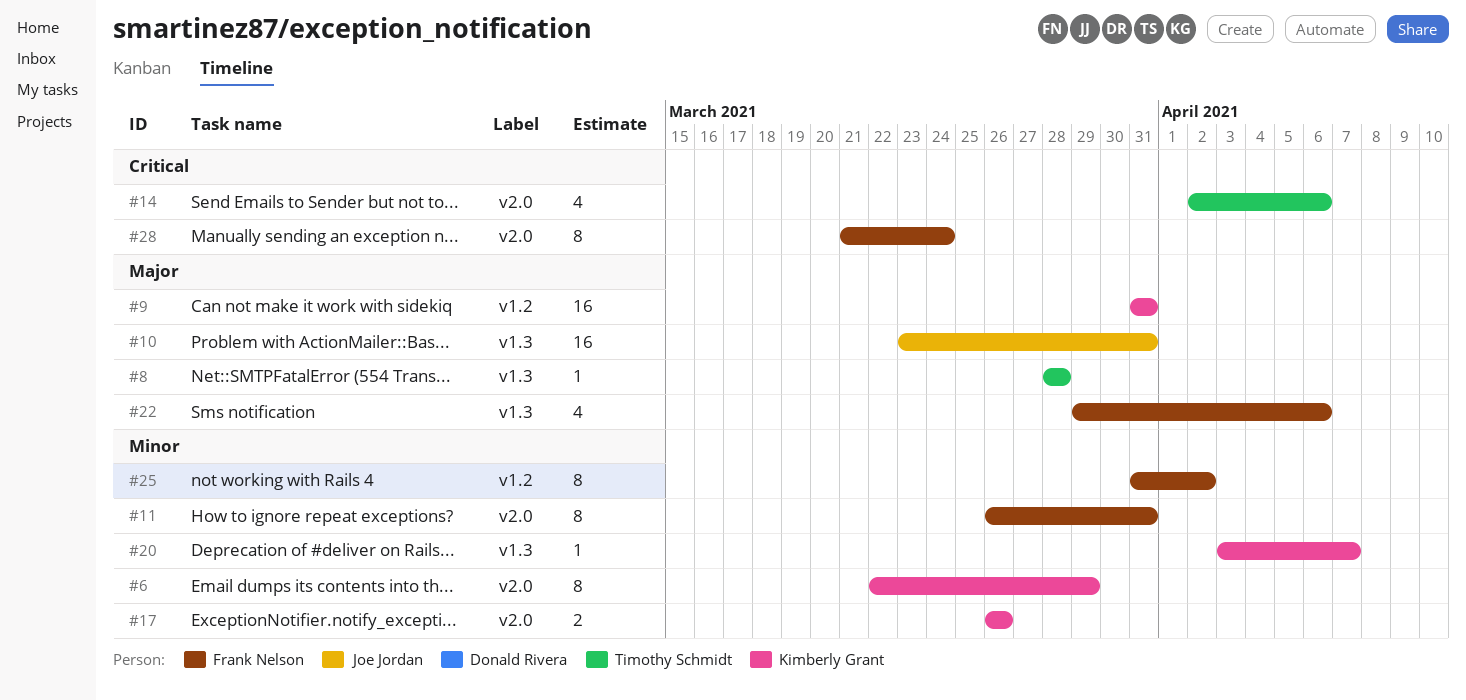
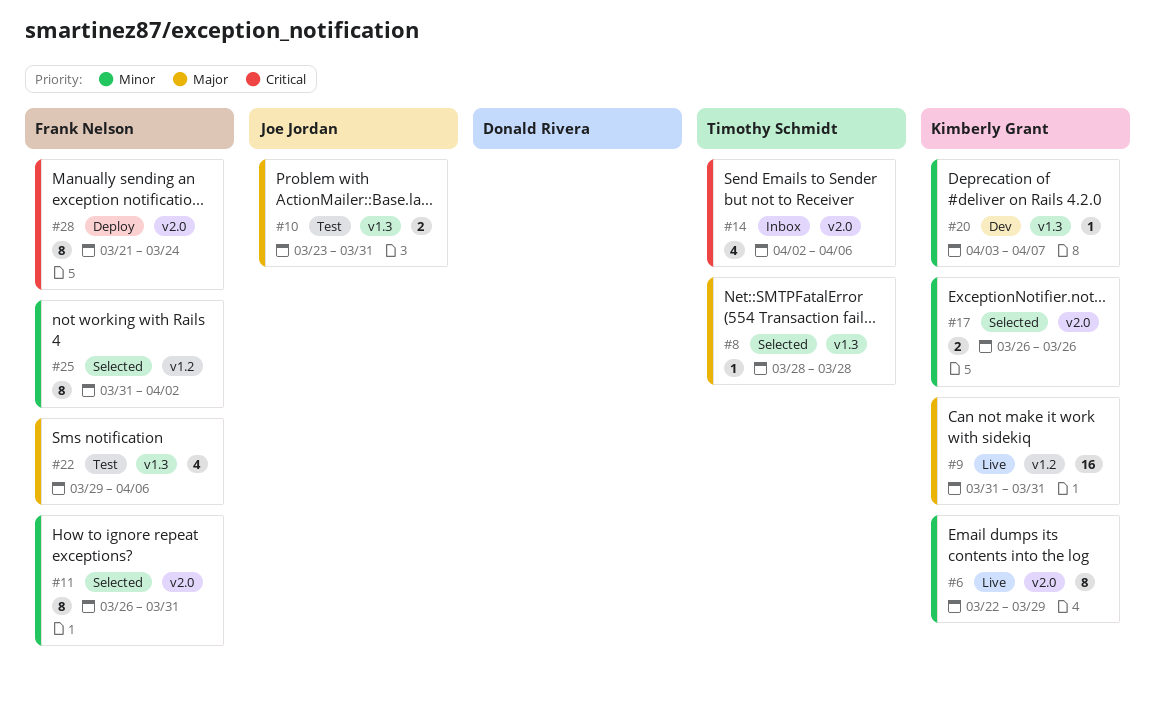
#10, estimate: 16 -> 2

